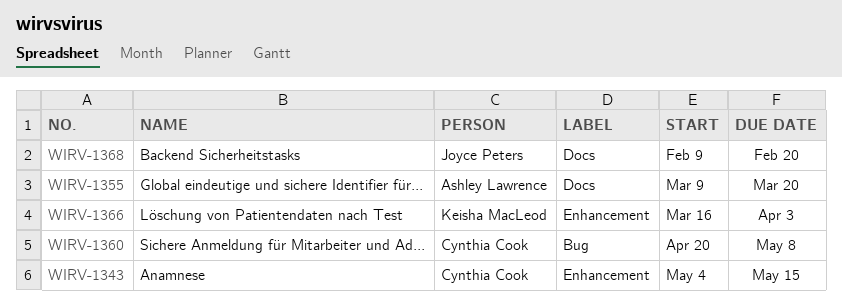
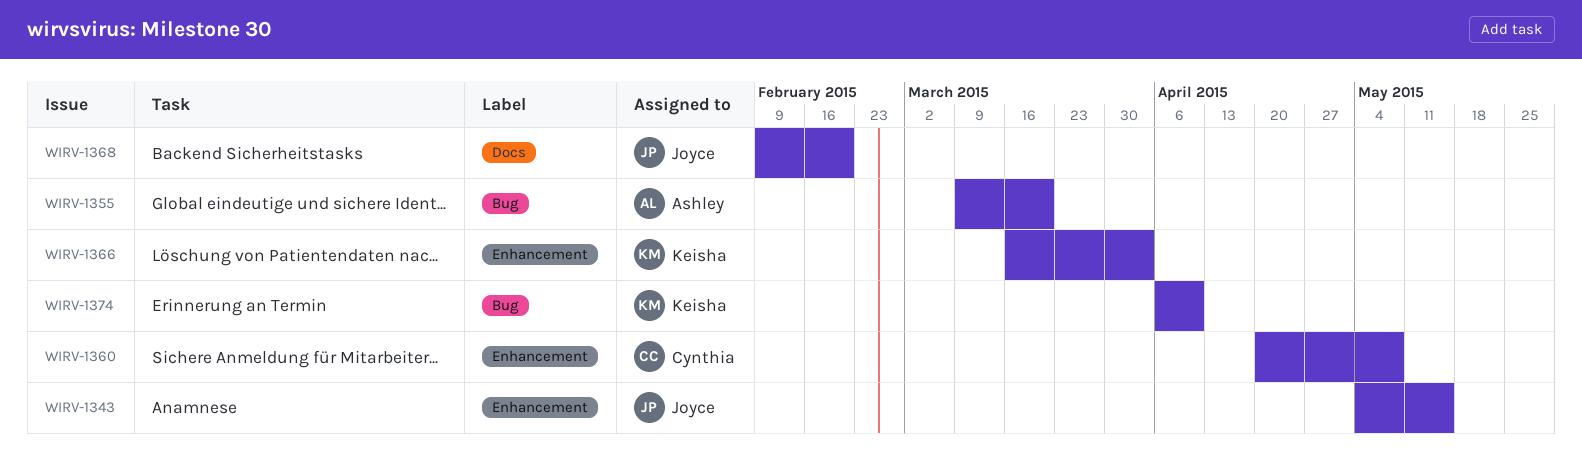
WIRV-1343, owner: Cynthia Cook -> Joyce Peters
WIRV-1355, label: Docs -> Bug
WIRV-1360, label: Bug -> Enhancement
WIRV-1374: none -> present

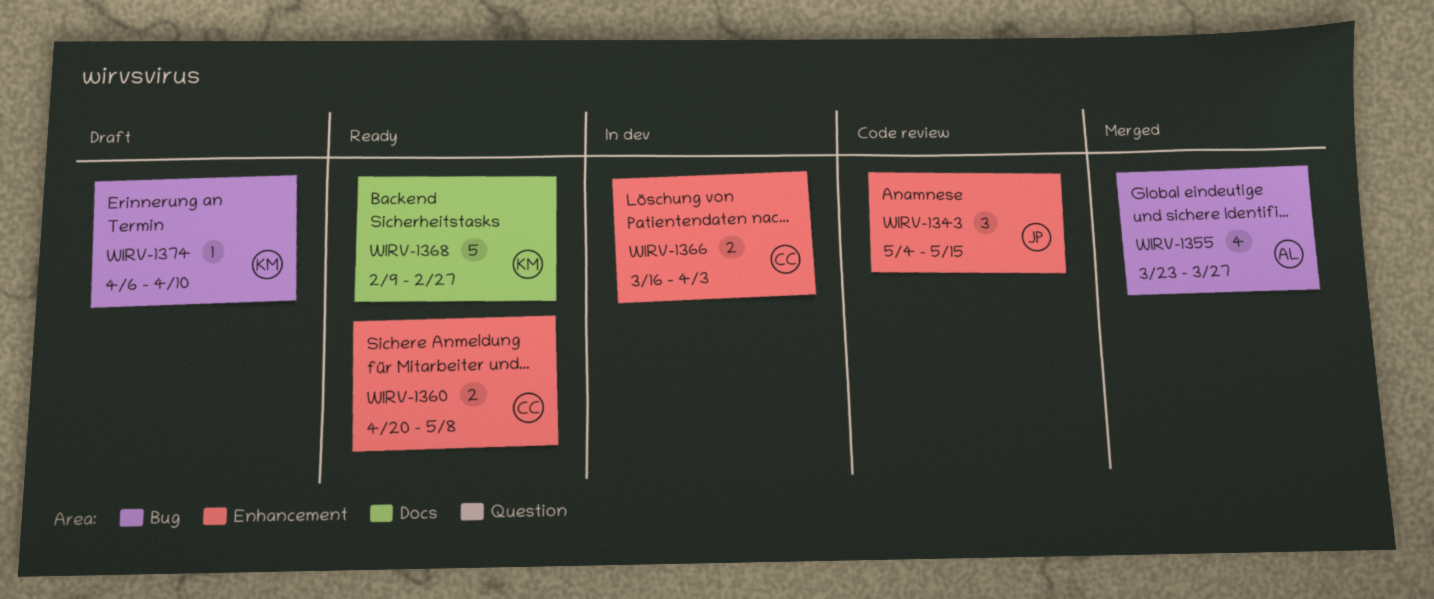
WIRV-1355, start: Mar 9 -> Mar 23
WIRV-1355, due: Mar 20 -> Mar 27
WIRV-1366, owner: Keisha -> Cynthia
WIRV-1368, owner: Joyce -> Keisha
WIRV-1368, due: Feb 20 -> Feb 27

